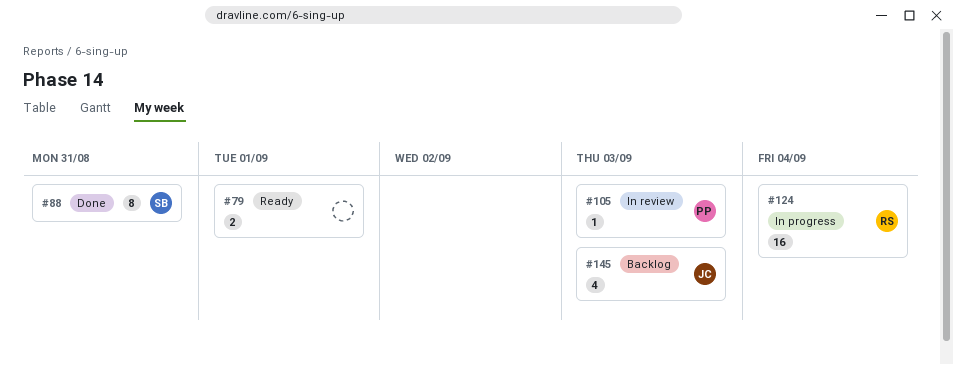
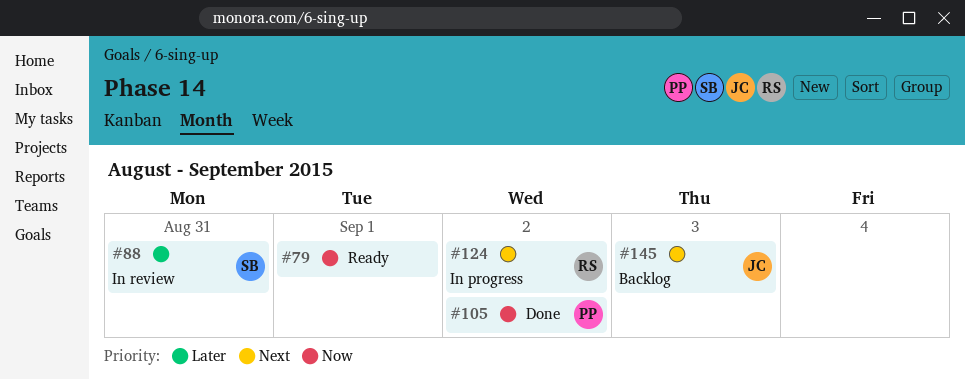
#88, status: Done -> In review
#105, status: In review -> Done
#105, due: Sep 3 -> Sep 2
#124, due: Sep 4 -> Sep 2

